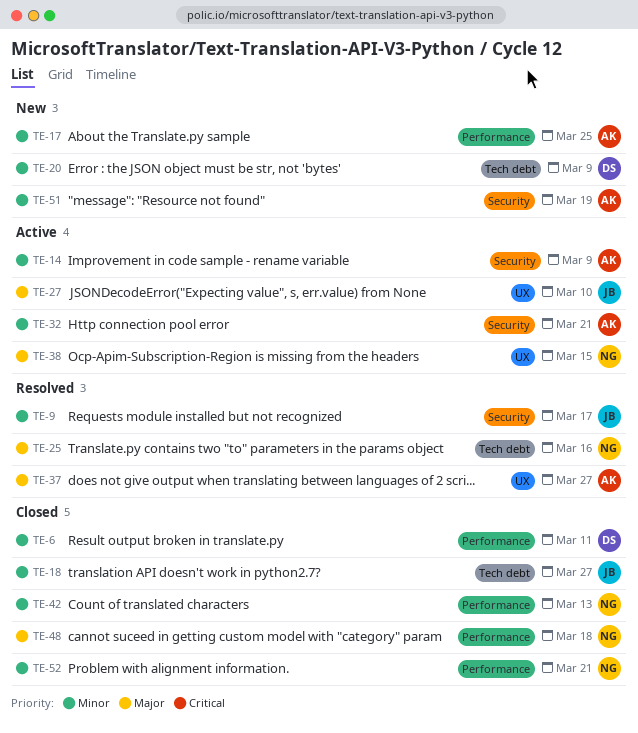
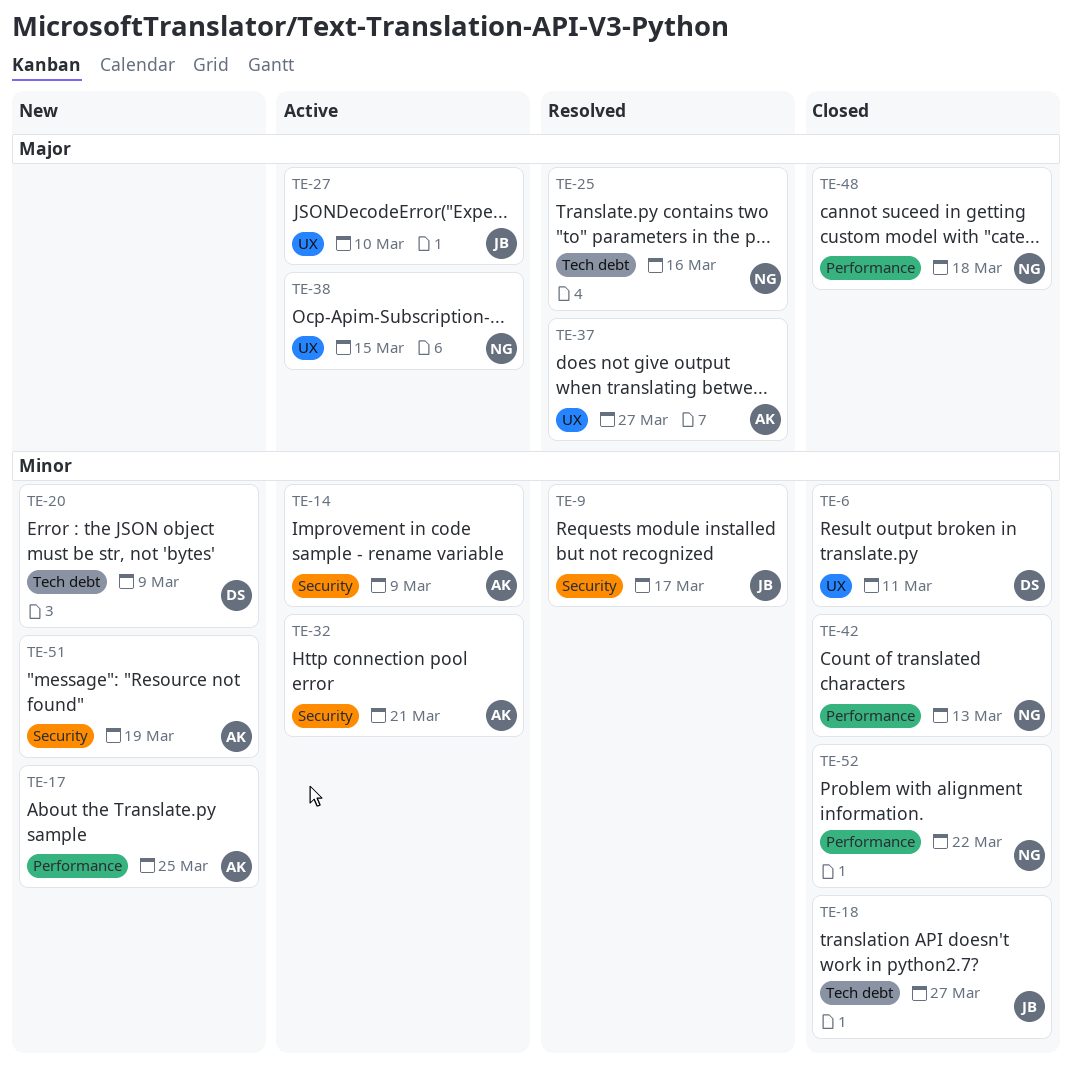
TE-6, label: Performance -> UX
TE-52, due: Mar 21 -> Mar 22

